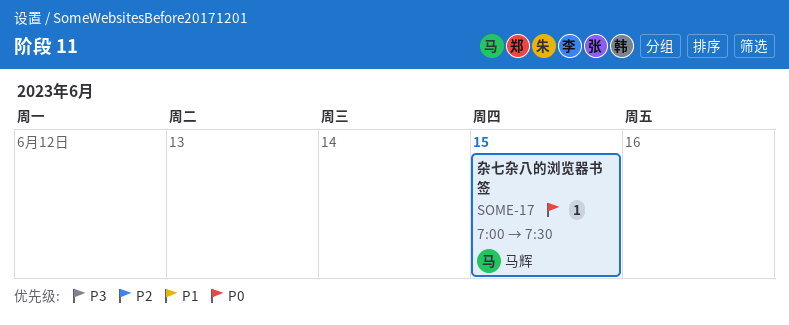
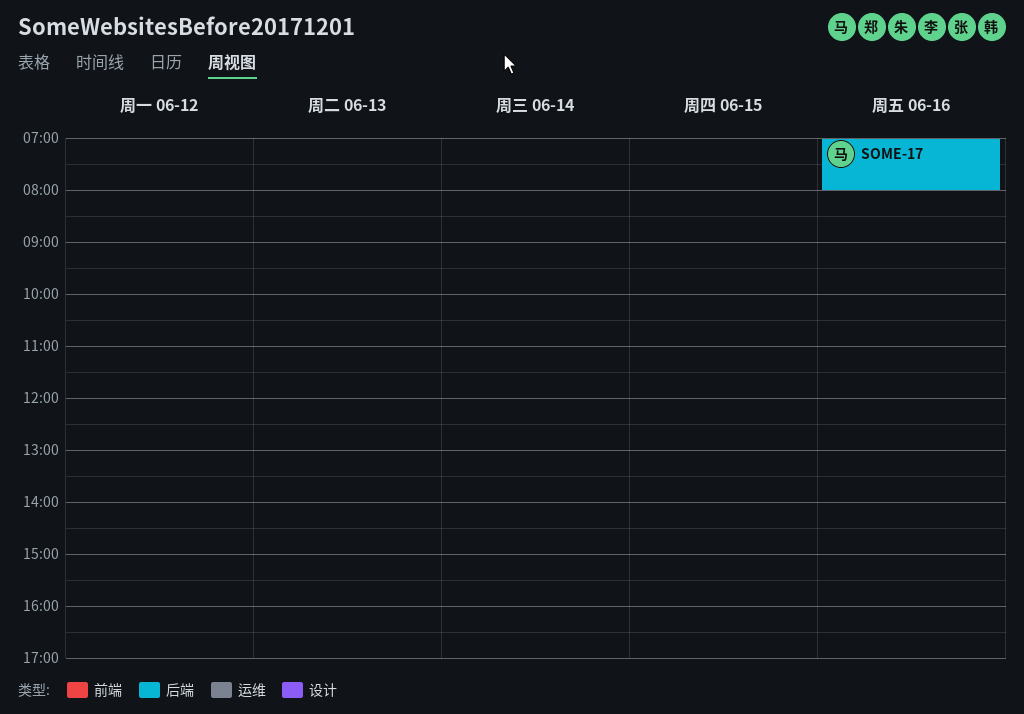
SOME-17, day: Jun 15 -> Jun 16
SOME-17, ends: 07:30 -> 08:00

